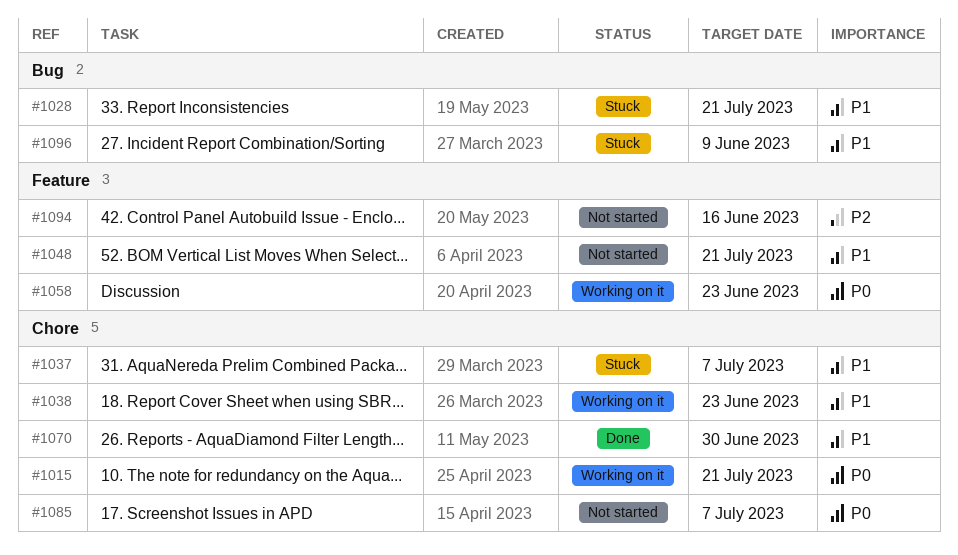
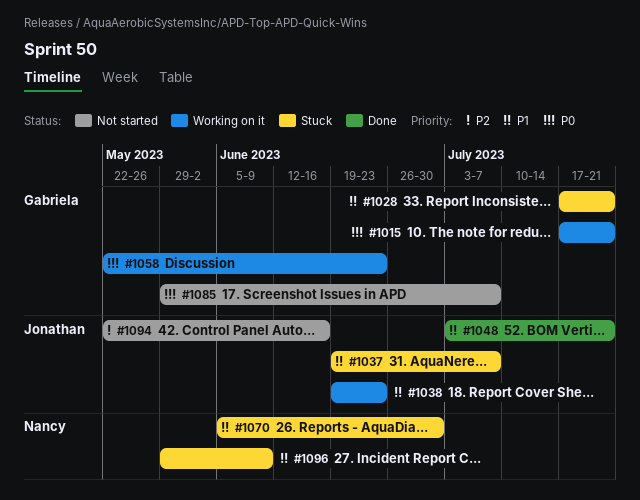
#1048, status: Not started -> Done
#1070, status: Done -> Stuck

